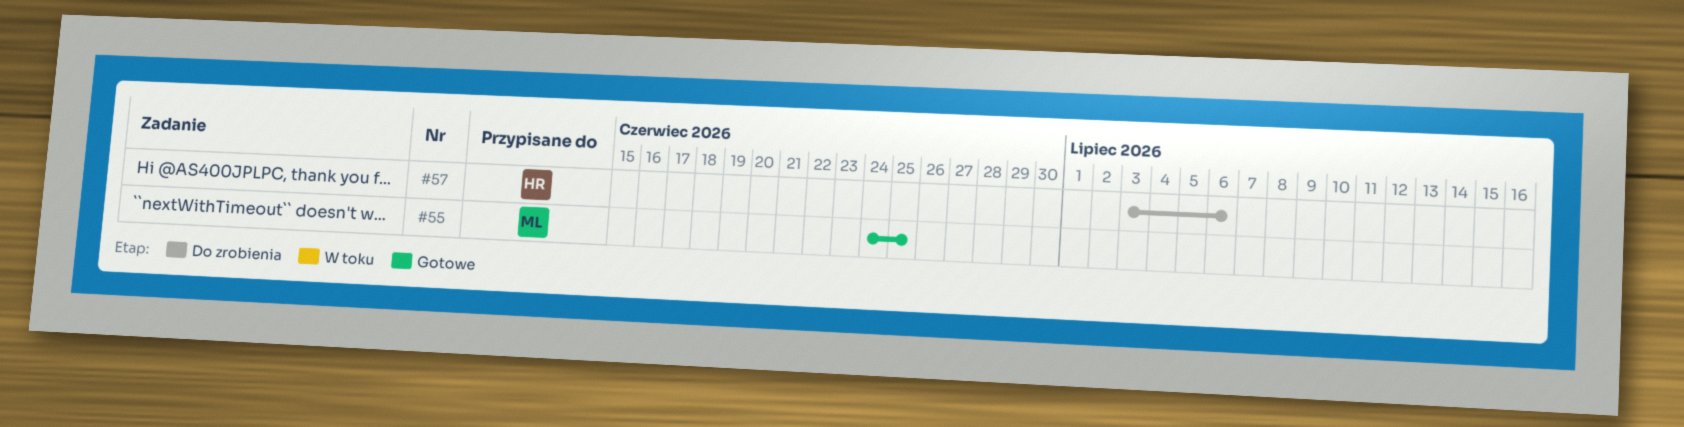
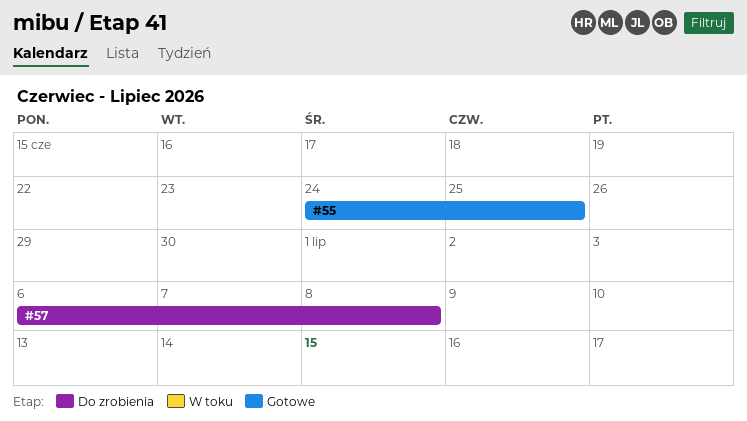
#57, start: Jul 3 -> Jul 6
#57, due: Jul 6 -> Jul 8

